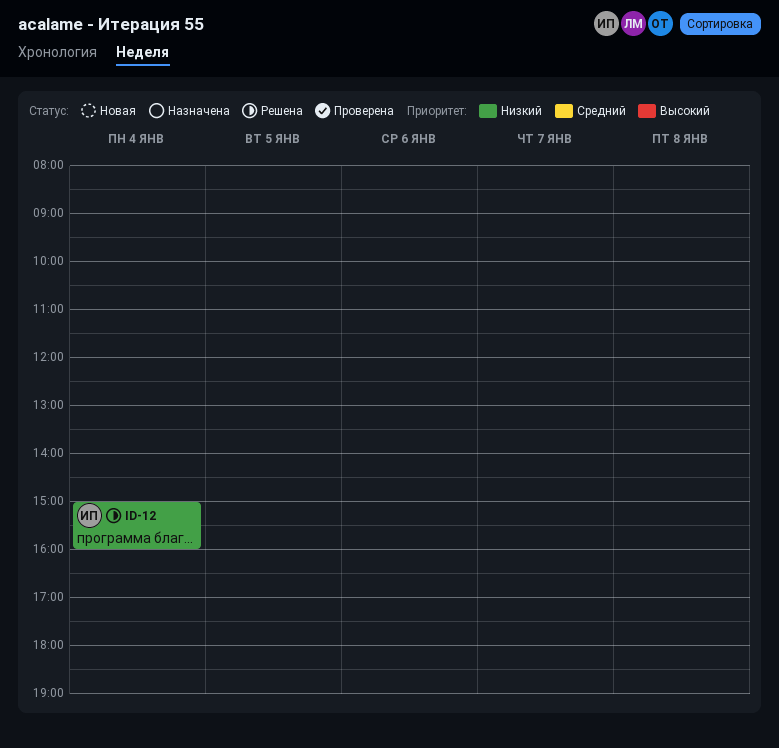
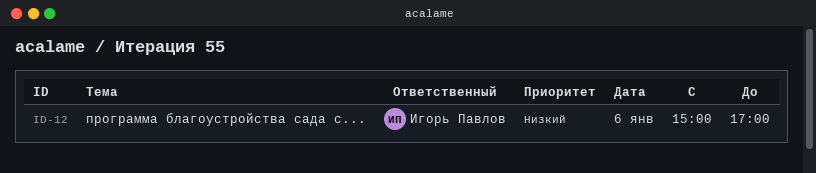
ID-12, day: Jan 4 -> Jan 6
ID-12, ends: 16:00 -> 17:00

